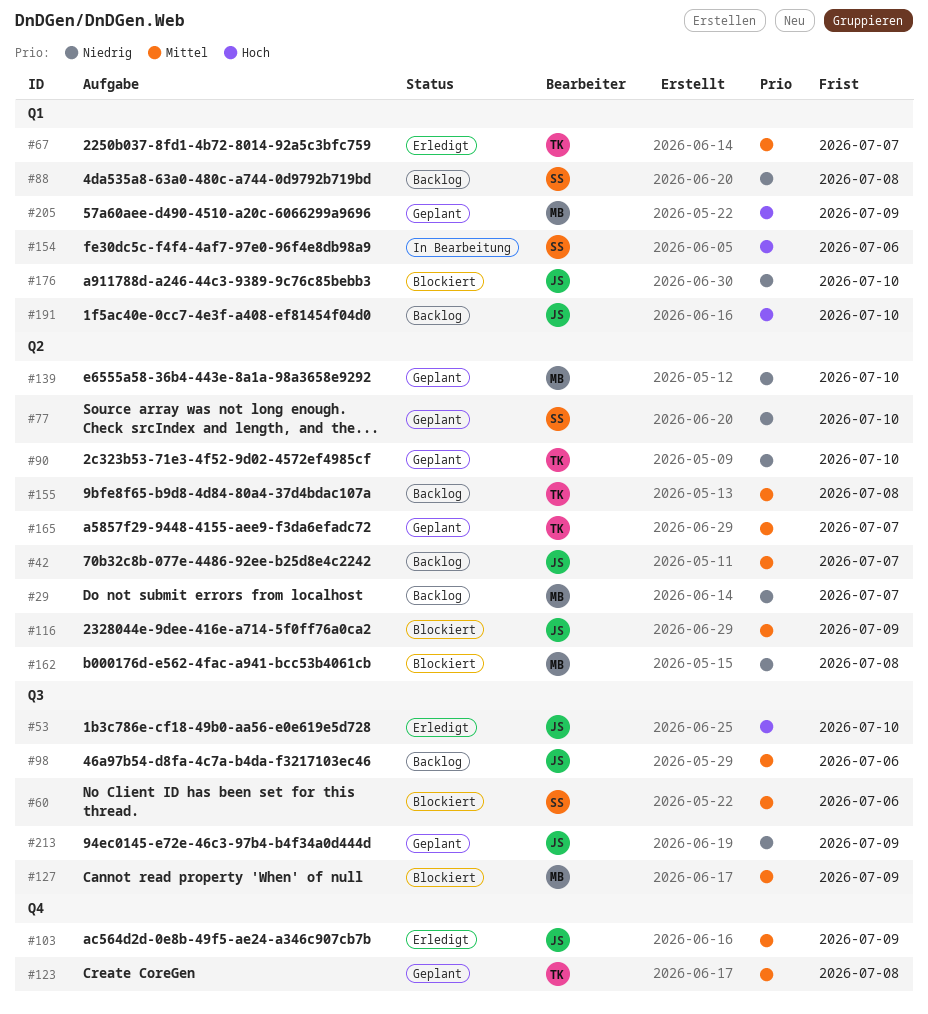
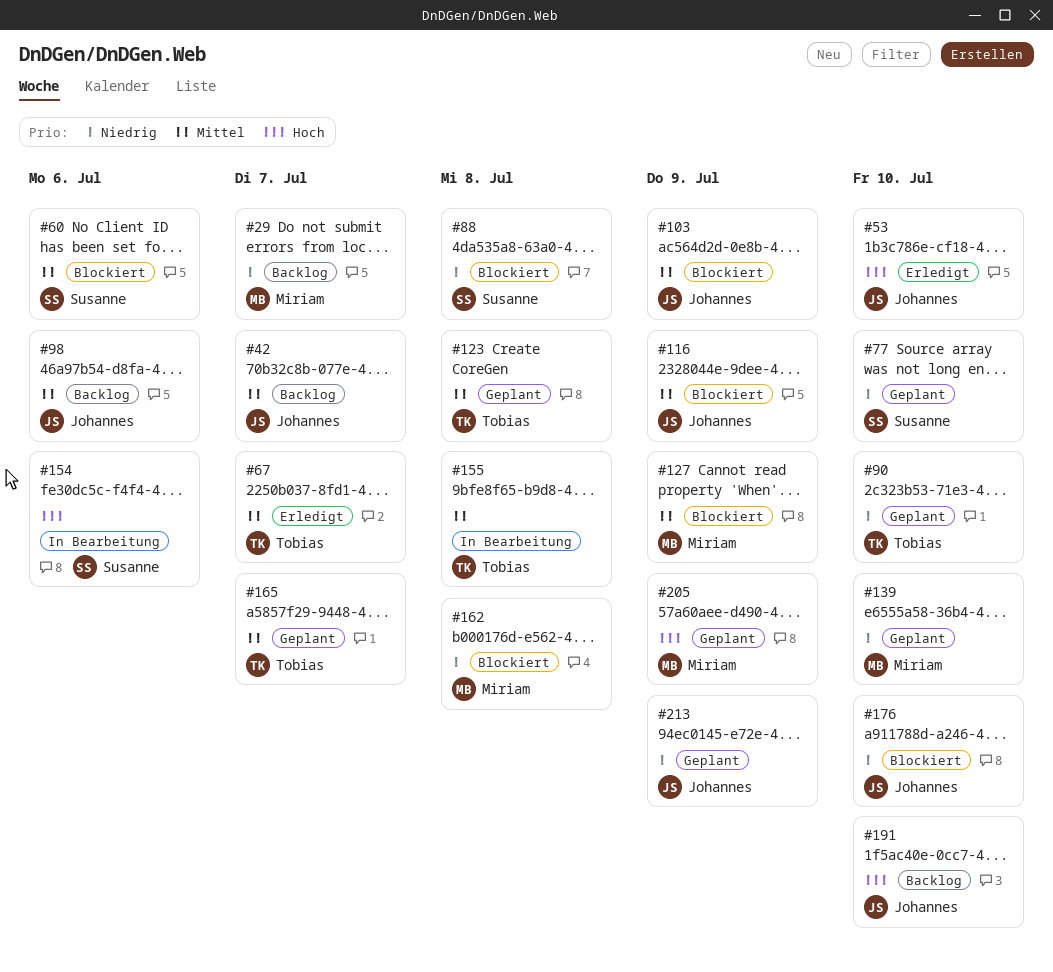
#88, status: Backlog -> Blockiert
#103, status: Erledigt -> Blockiert
#155, status: Backlog -> In Bearbeitung

